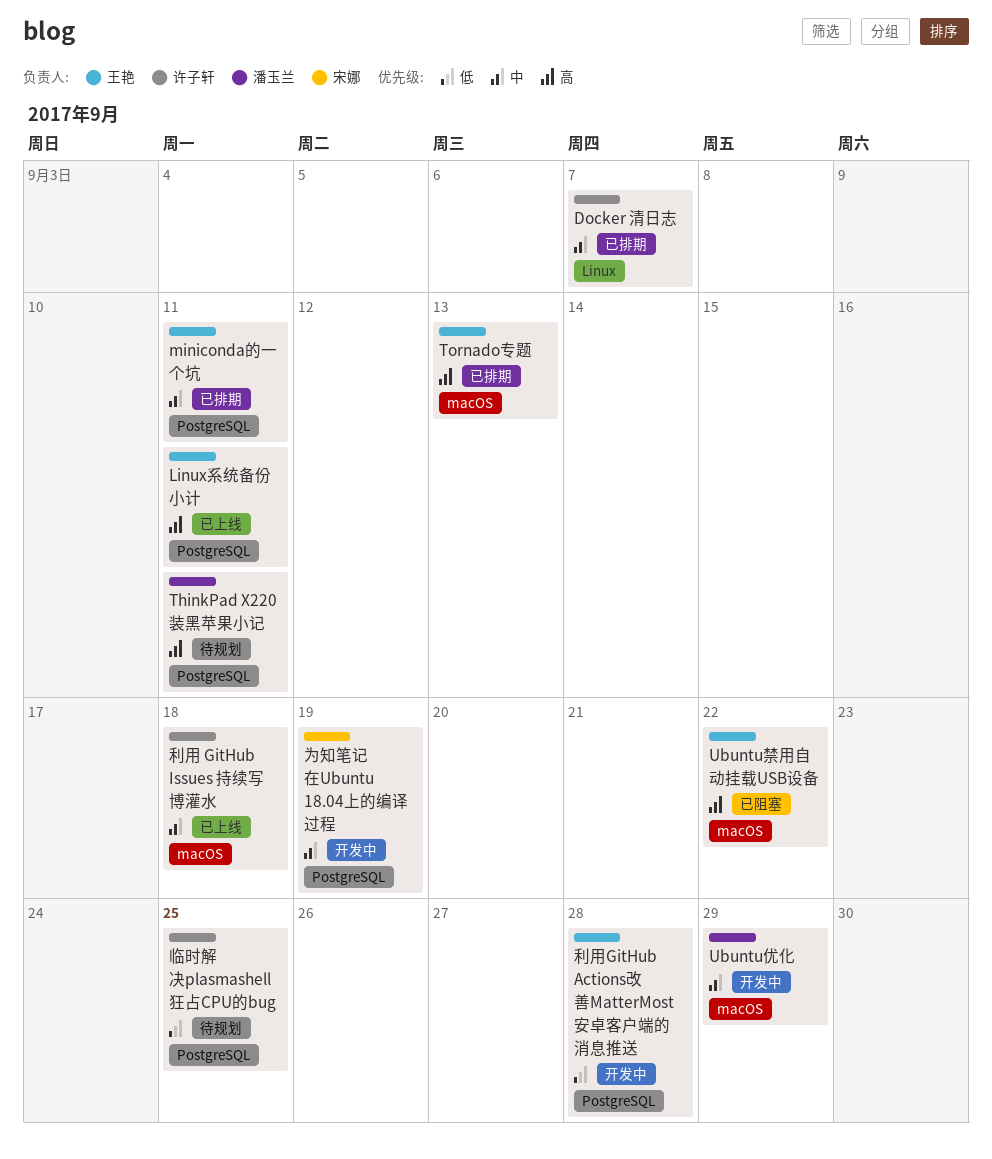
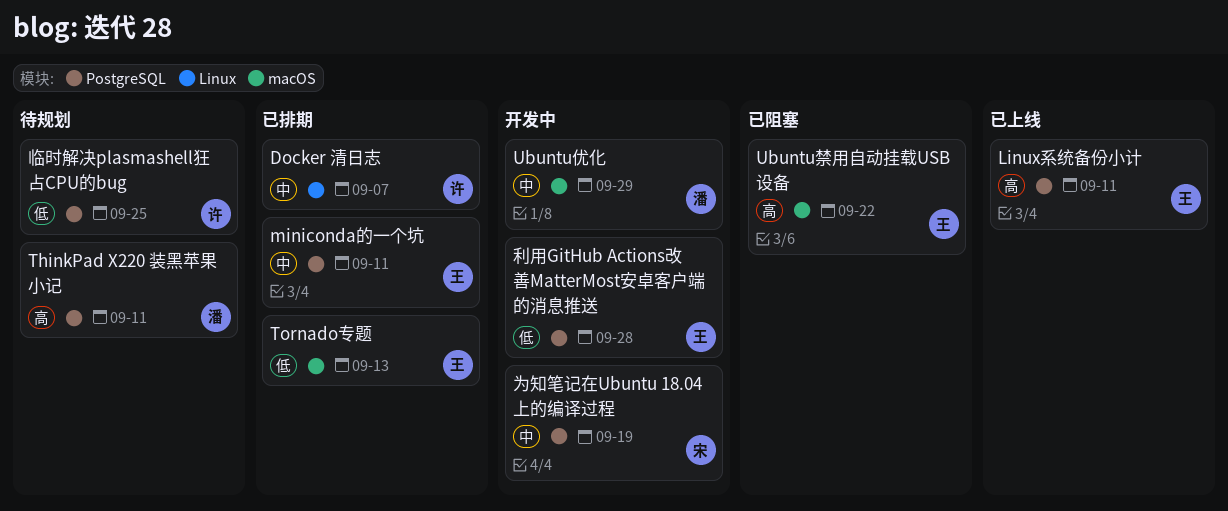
Tornado专题, priority: 高 -> 低
利用 GitHub Issues 持续写博灌水: present -> none

